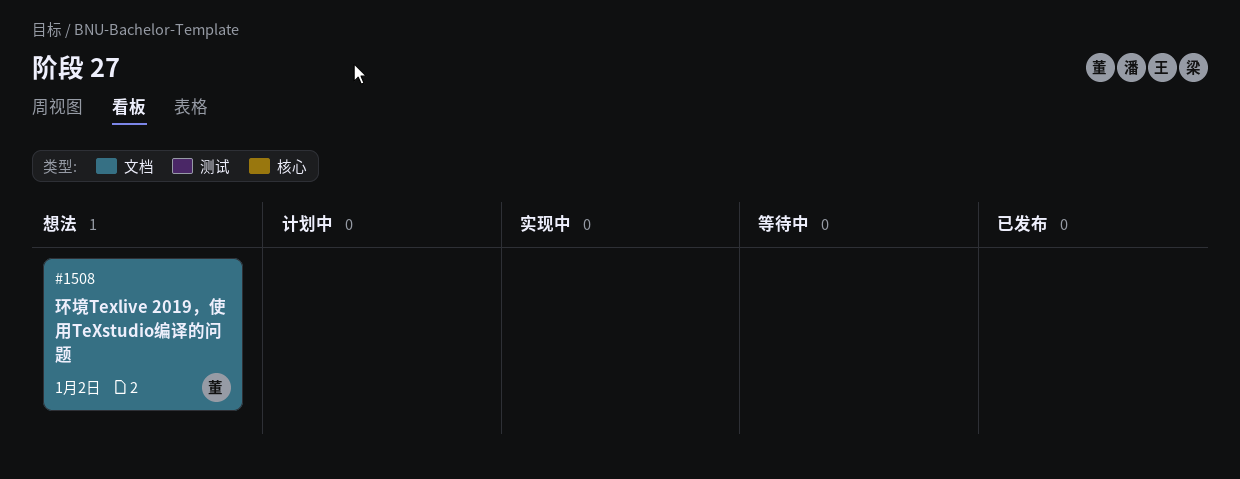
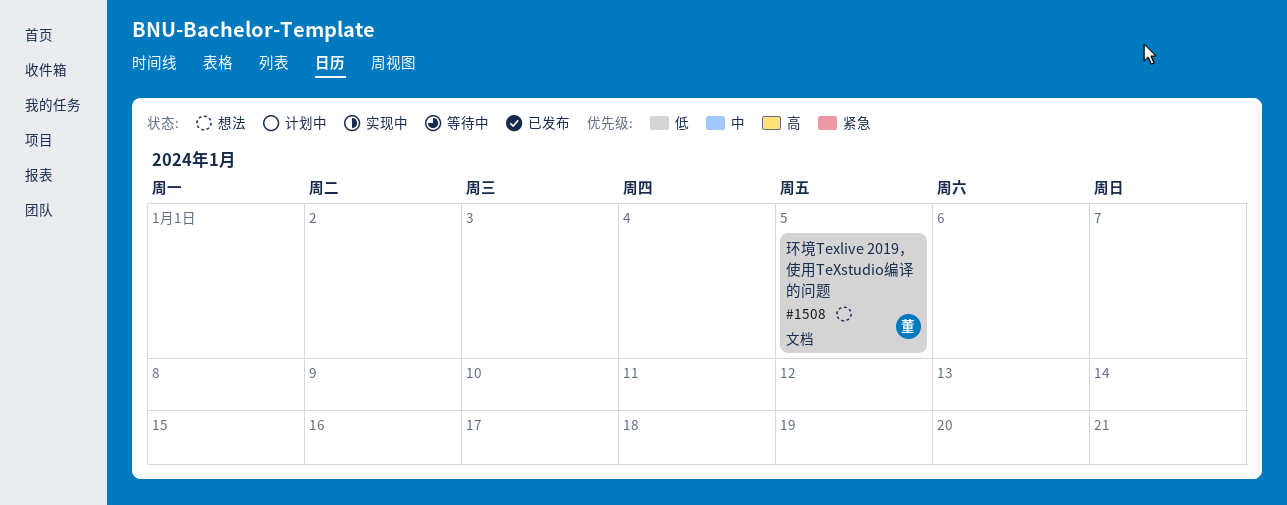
#1508, due: Jan 2 -> Jan 5

